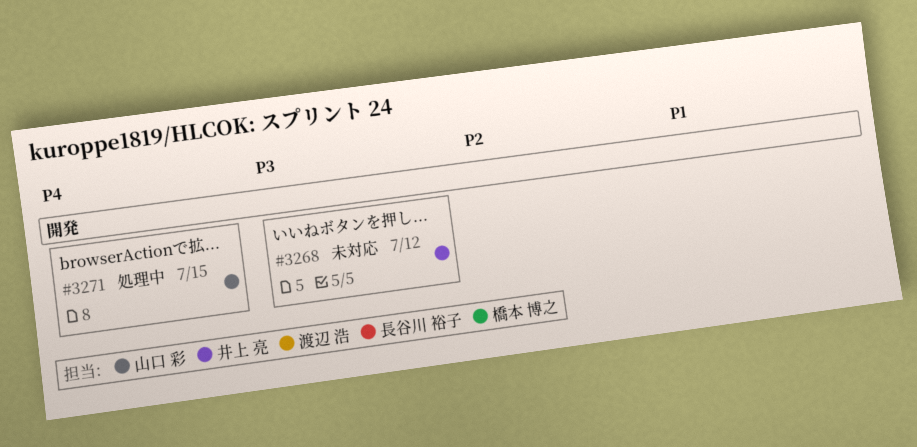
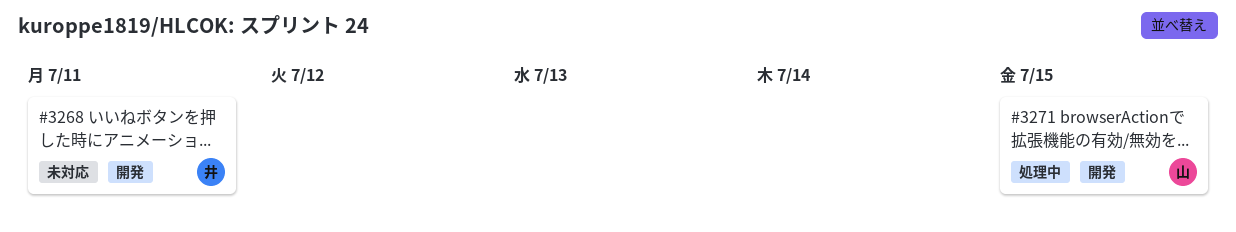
#3268, due: Jul 12 -> Jul 11

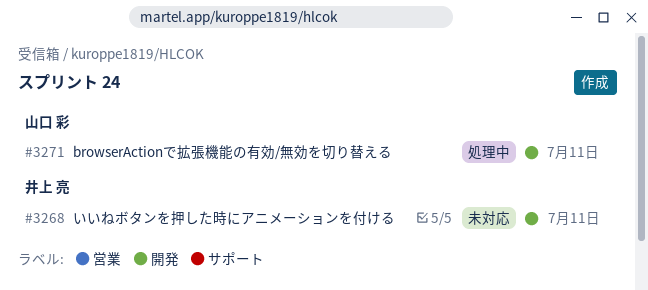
#3271, due: Jul 15 -> Jul 11

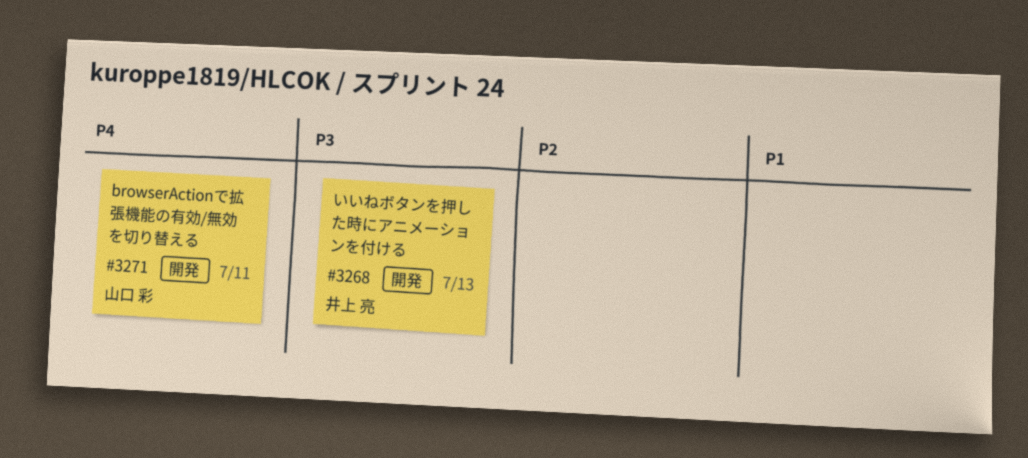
#3268, due: Jul 11 -> Jul 13

